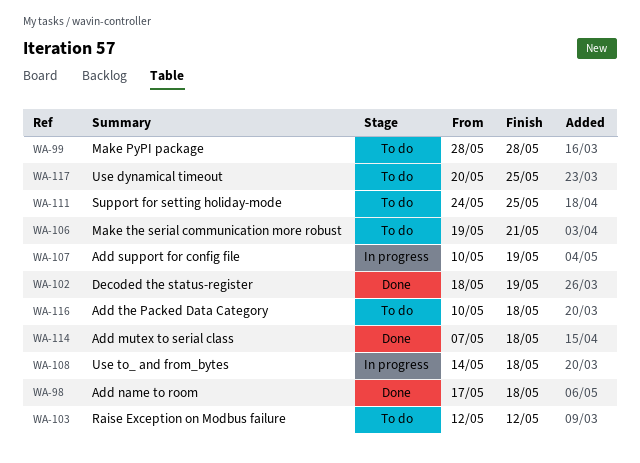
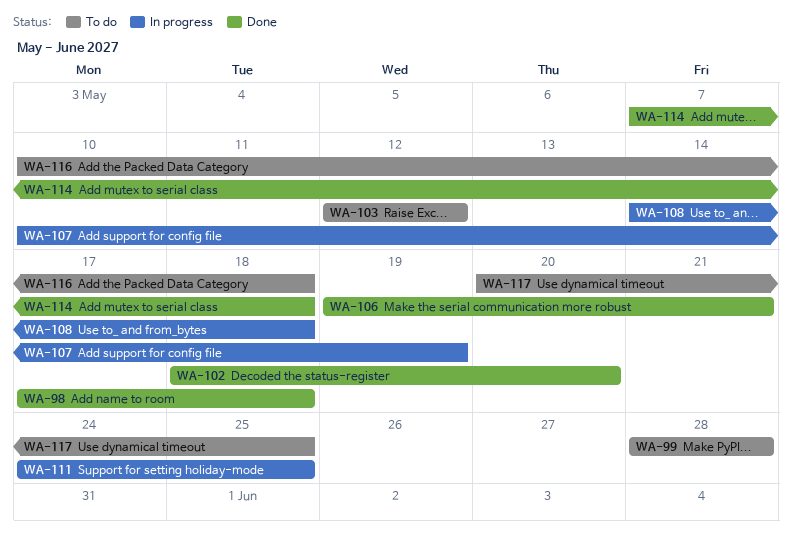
WA-102, due: May 19 -> May 20
WA-106, status: To do -> Done
WA-111, status: To do -> In progress

